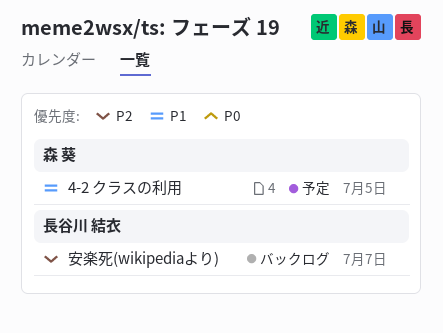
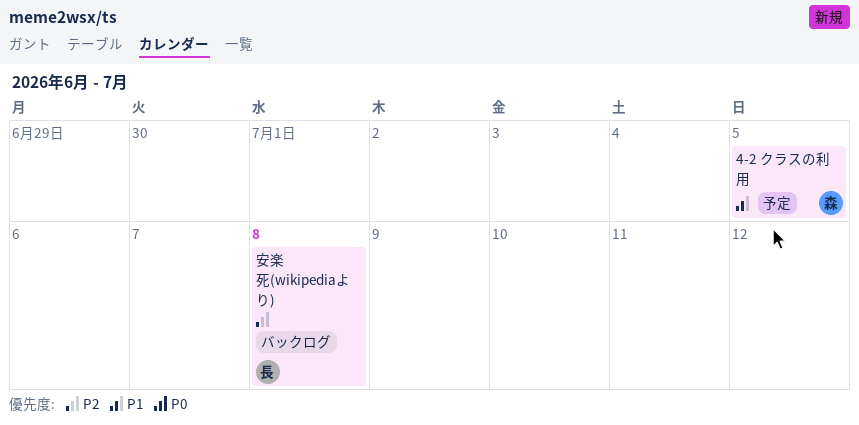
安楽死(wikipediaより), due: Jul 7 -> Jul 8

